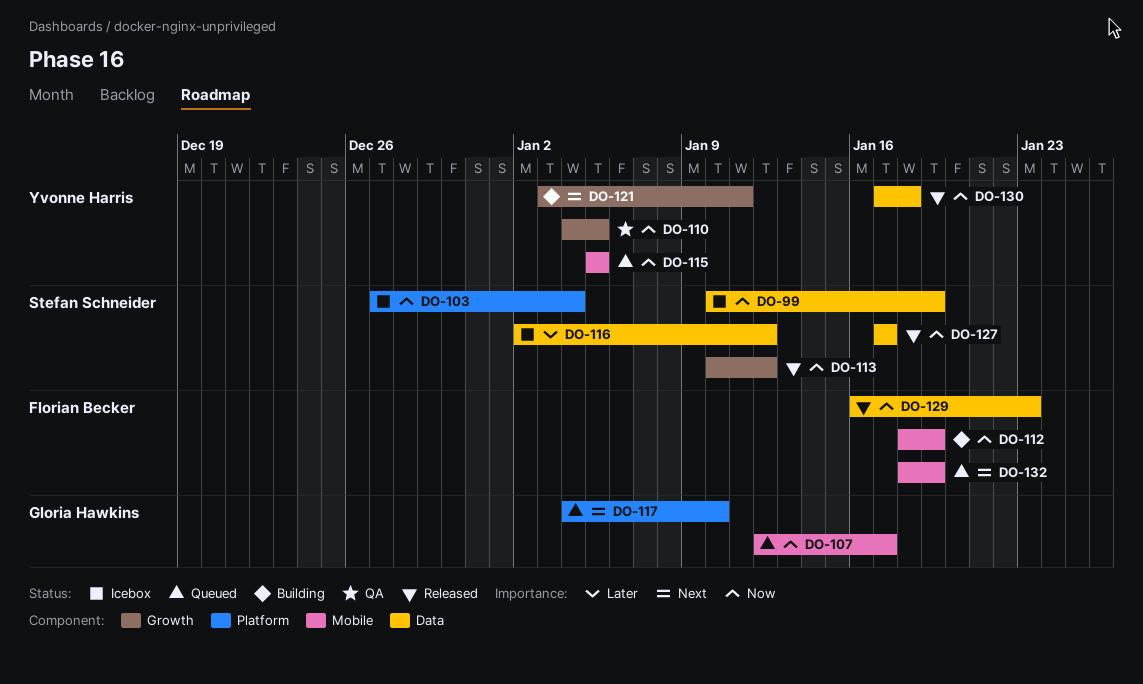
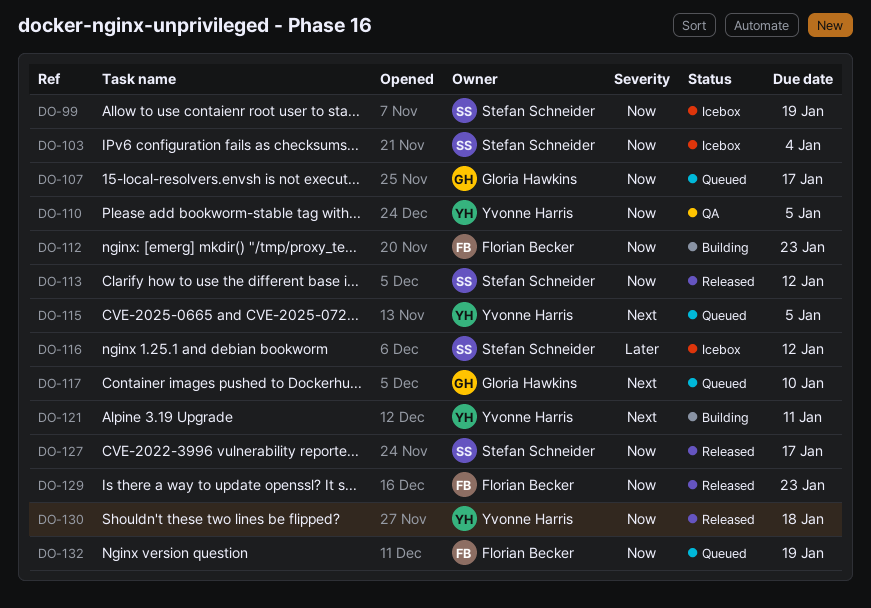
DO-112, due: Jan 19 -> Jan 23
DO-115, priority: Now -> Next
DO-132, priority: Next -> Now

